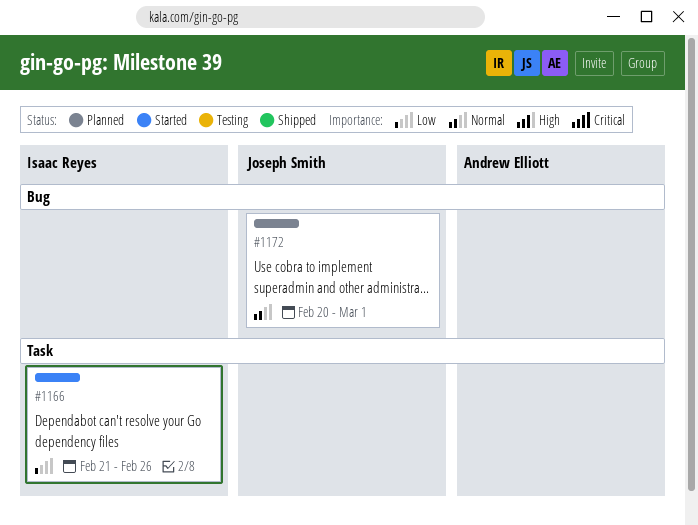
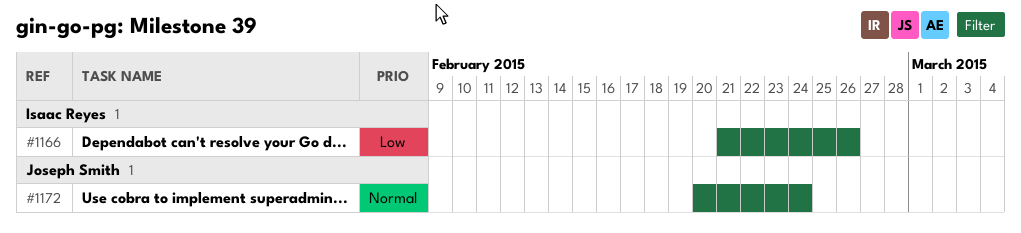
#1172, due: Mar 1 -> Feb 24

